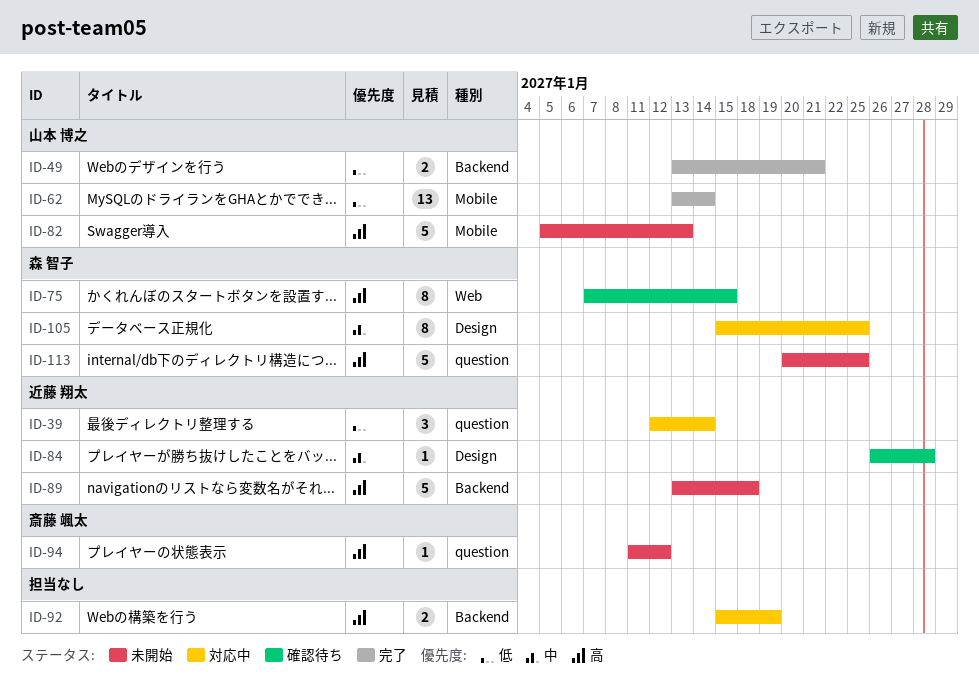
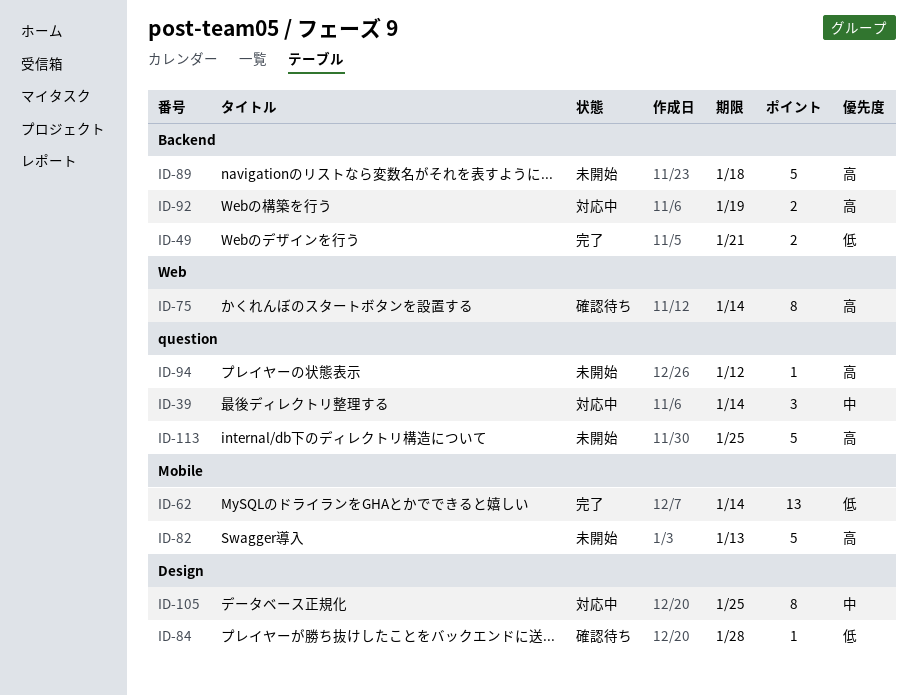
ID-39, priority: 低 -> 中
ID-75, due: Jan 15 -> Jan 14
ID-84, priority: 中 -> 低

